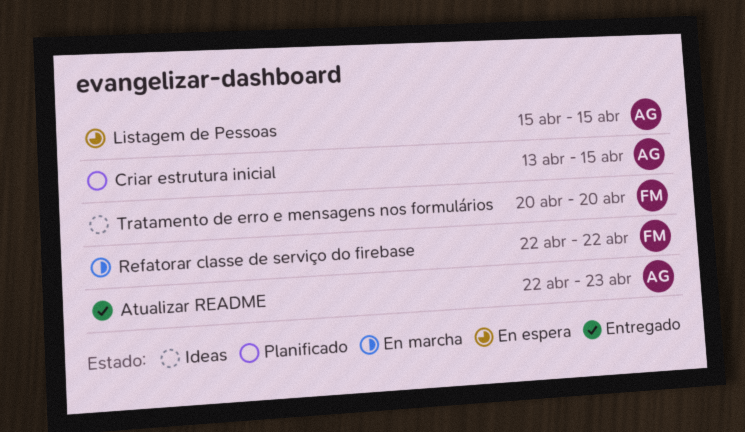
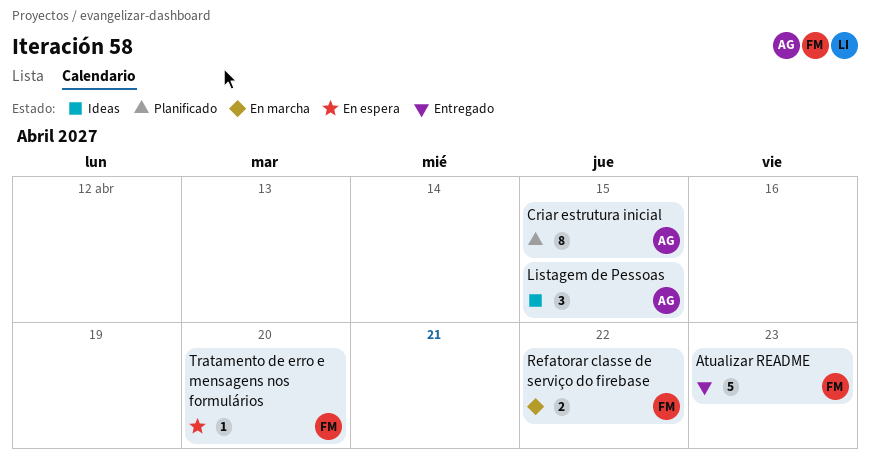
Atualizar README, owner: AG -> FM
Listagem de Pessoas, status: En espera -> Ideas
Tratamento de erro e mensagens nos formulários, status: Ideas -> En espera

